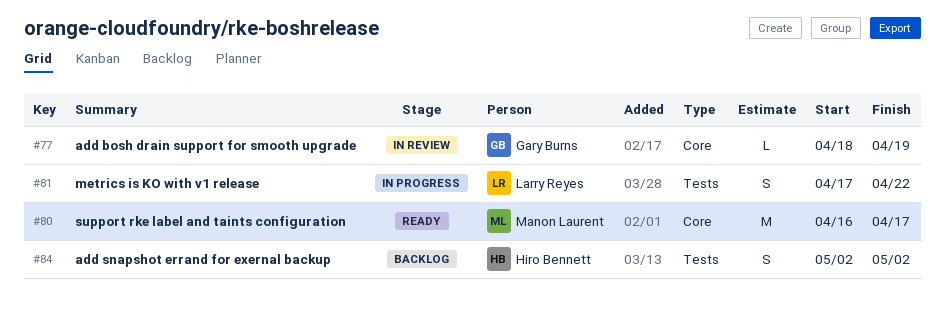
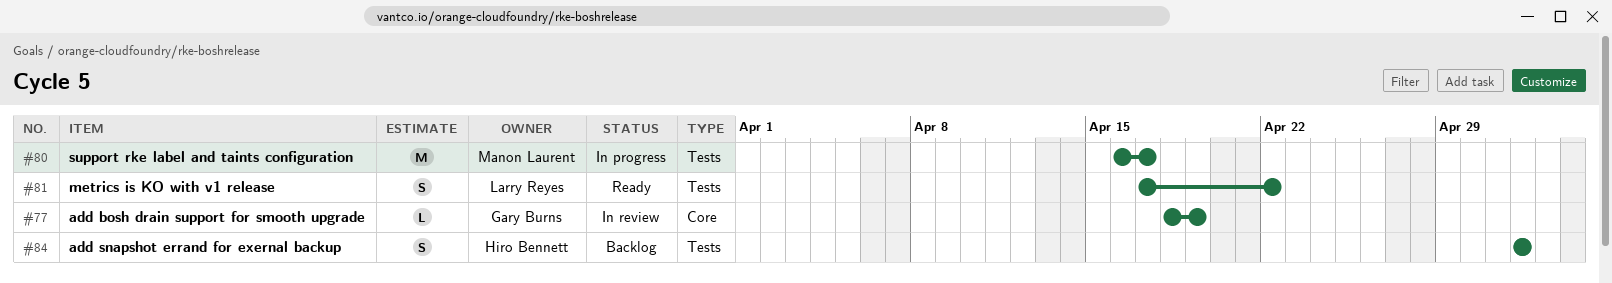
#80, status: Ready -> In progress
#80, label: Core -> Tests
#81, status: In progress -> Ready

